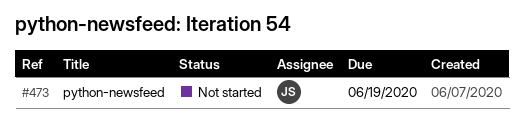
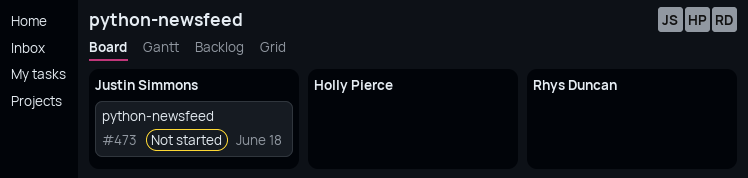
#473, due: Jun 19 -> Jun 18

